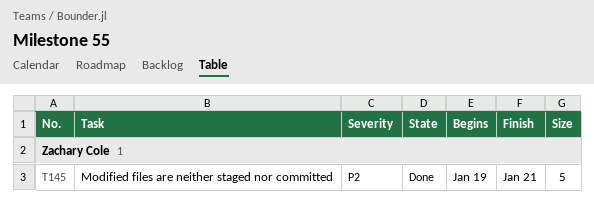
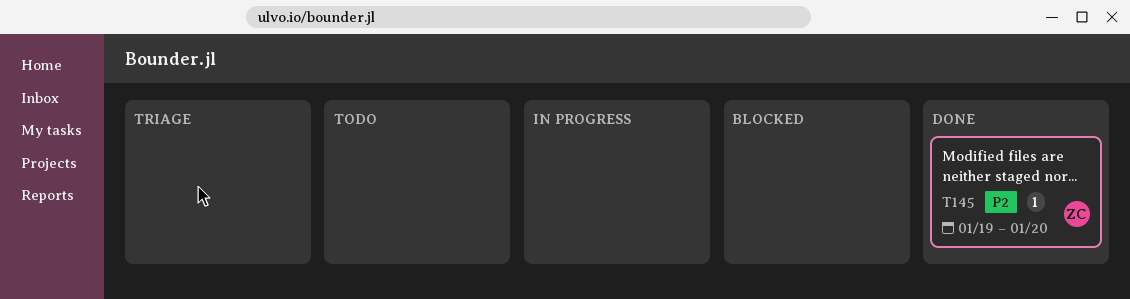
T145, estimate: 5 -> 1
T145, due: Jan 21 -> Jan 20

